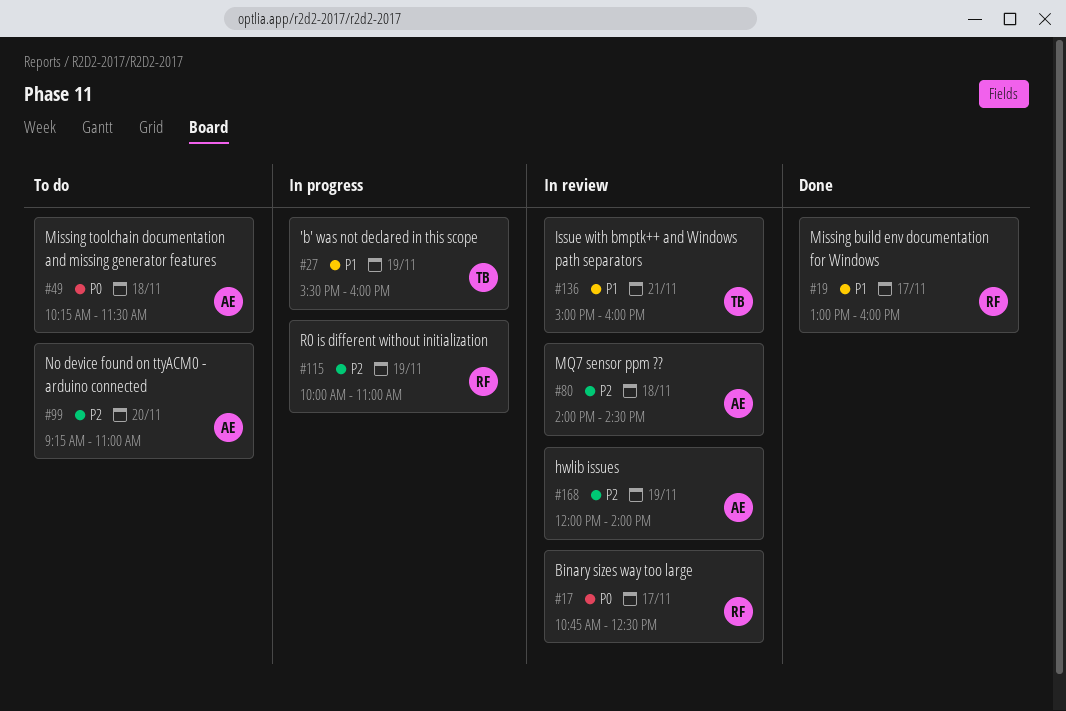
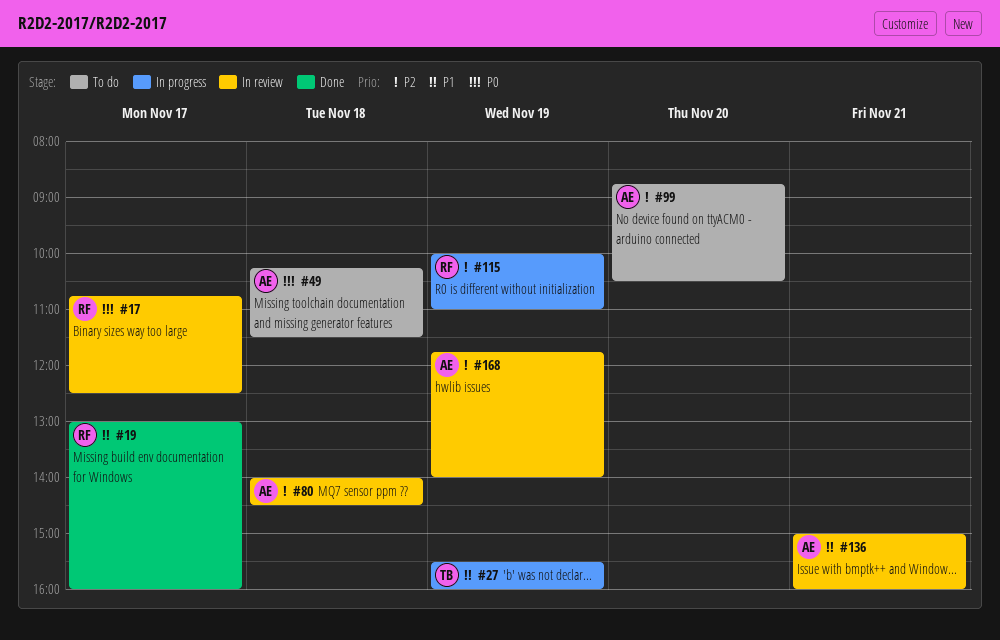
#99, begins: 09:15 -> 08:45
#99, ends: 11:00 -> 10:30
#136, owner: TB -> AE
#168, begins: 12:00 -> 11:45

